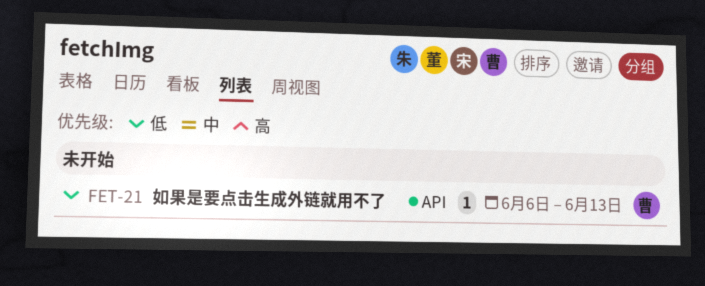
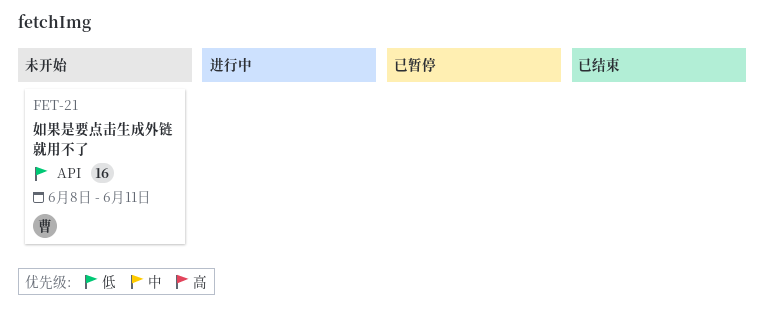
FET-21, estimate: 1 -> 16
FET-21, start: Jun 6 -> Jun 8
FET-21, due: Jun 13 -> Jun 11

